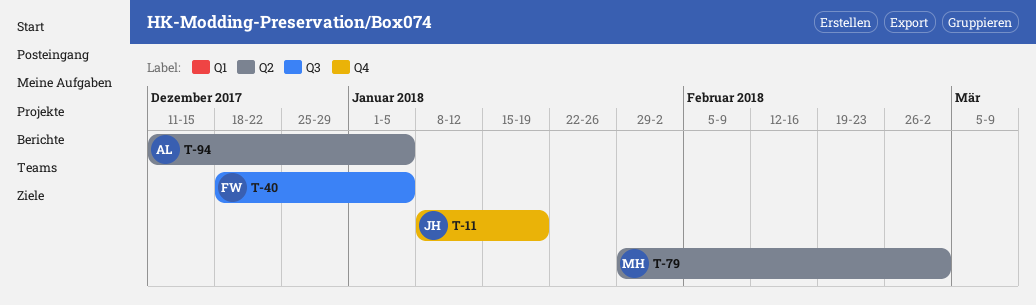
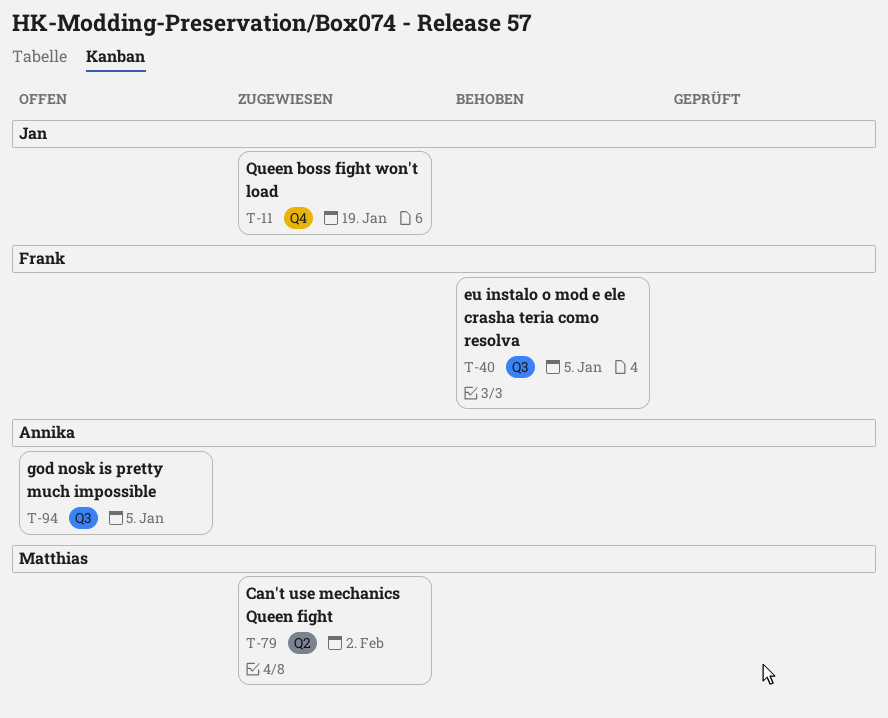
T-79, due: Mar 2 -> Feb 2
T-94, label: Q2 -> Q3

